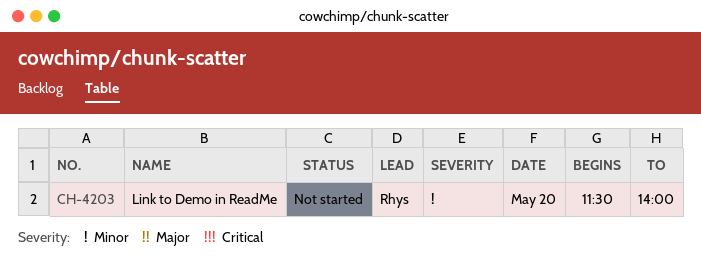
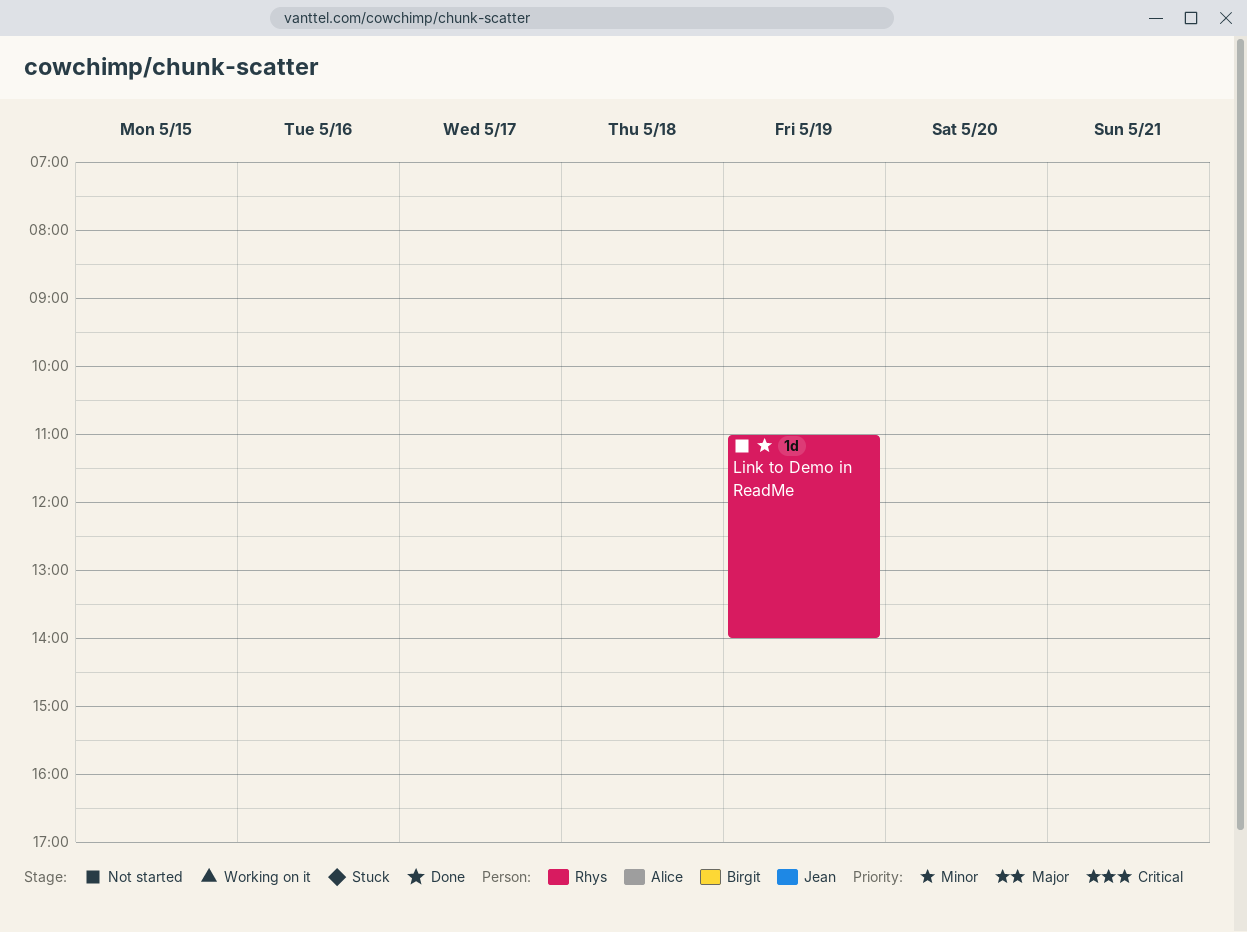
Link to Demo in ReadMe, day: May 20 -> May 19
Link to Demo in ReadMe, begins: 11:30 -> 11:00

